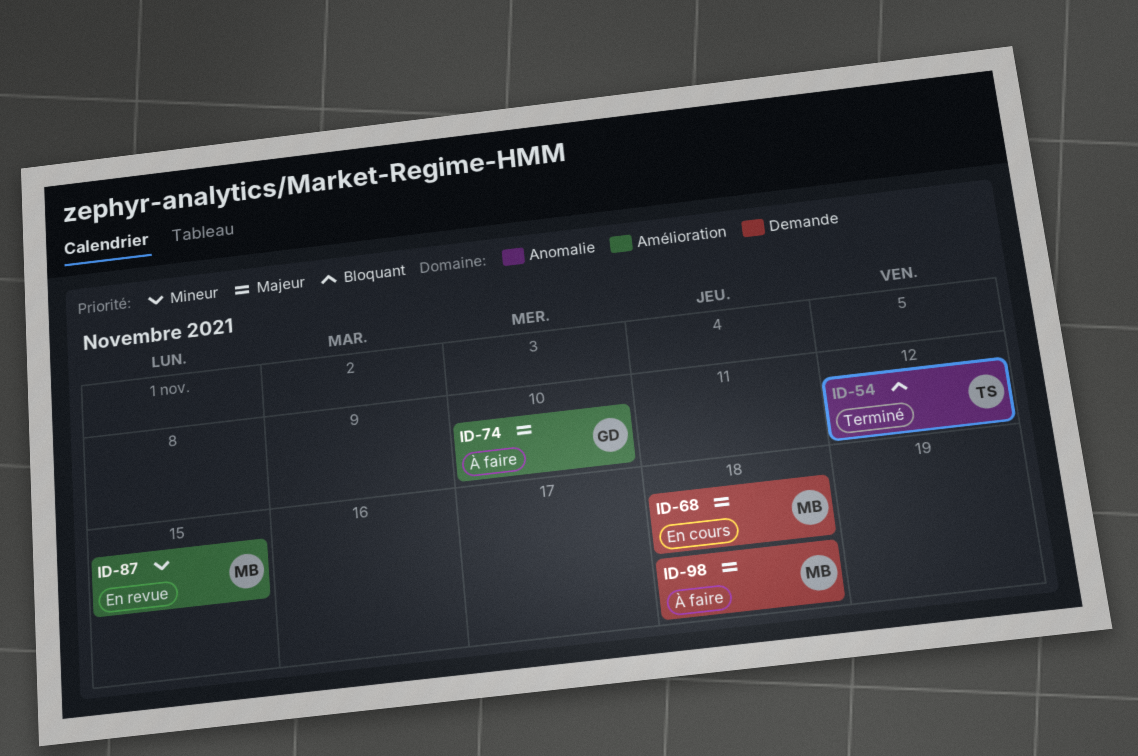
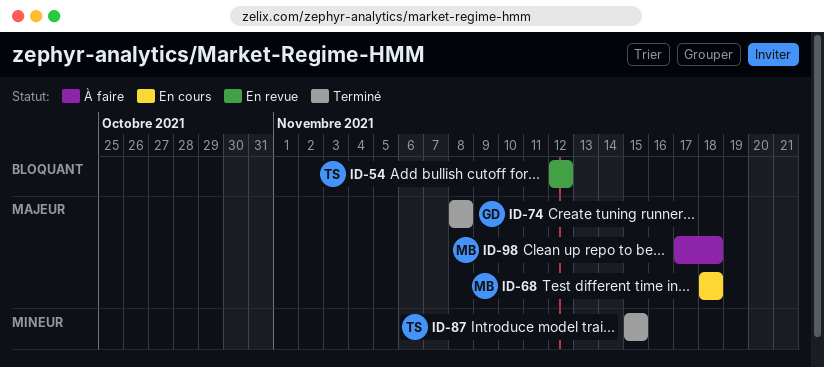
ID-54, status: Terminé -> En revue
ID-74, status: À faire -> Terminé
ID-74, due: Nov 10 -> Nov 8
ID-87, status: En revue -> Terminé
ID-87, owner: MB -> TS

